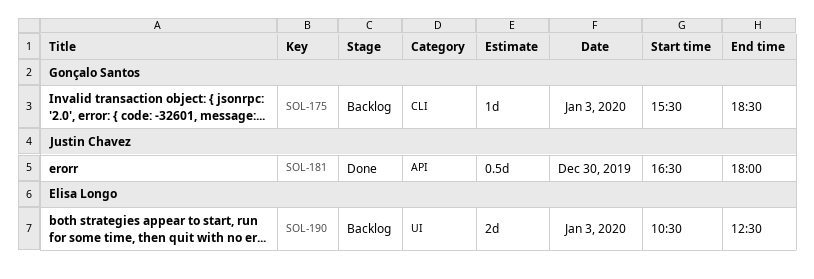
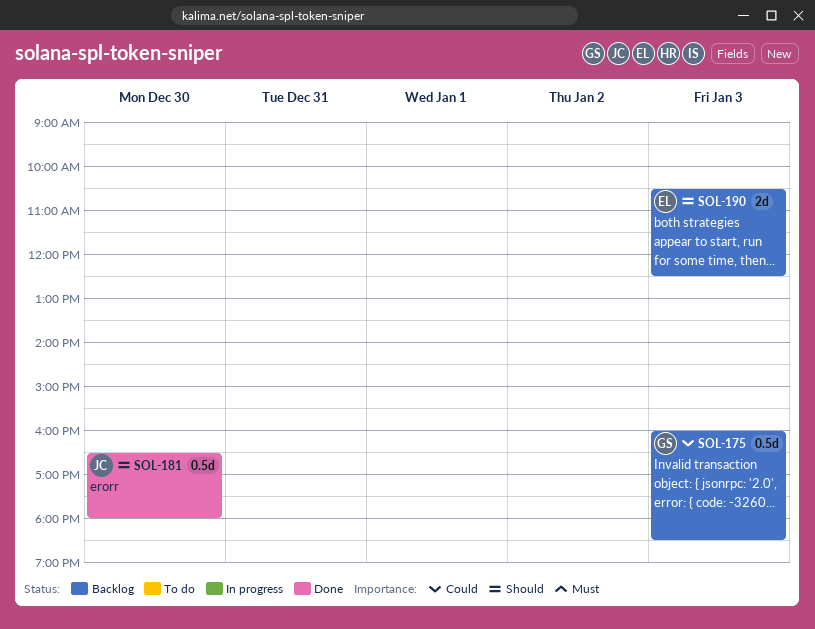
SOL-175, estimate: 1d -> 0.5d
SOL-175, begins: 15:30 -> 16:00

